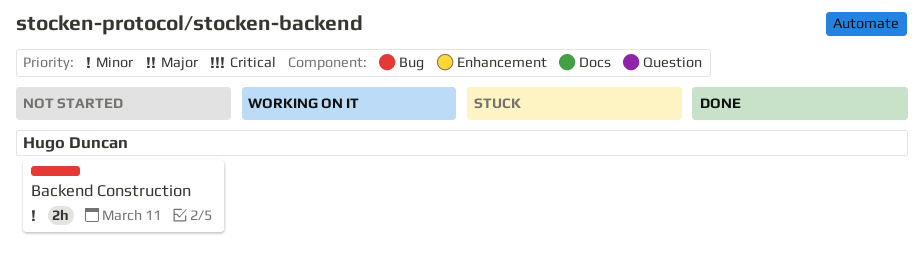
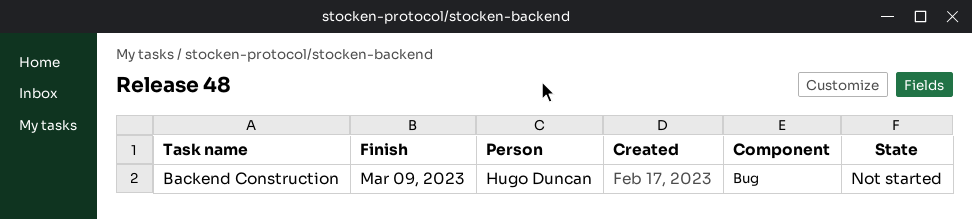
Backend Construction, due: Mar 11 -> Mar 9

